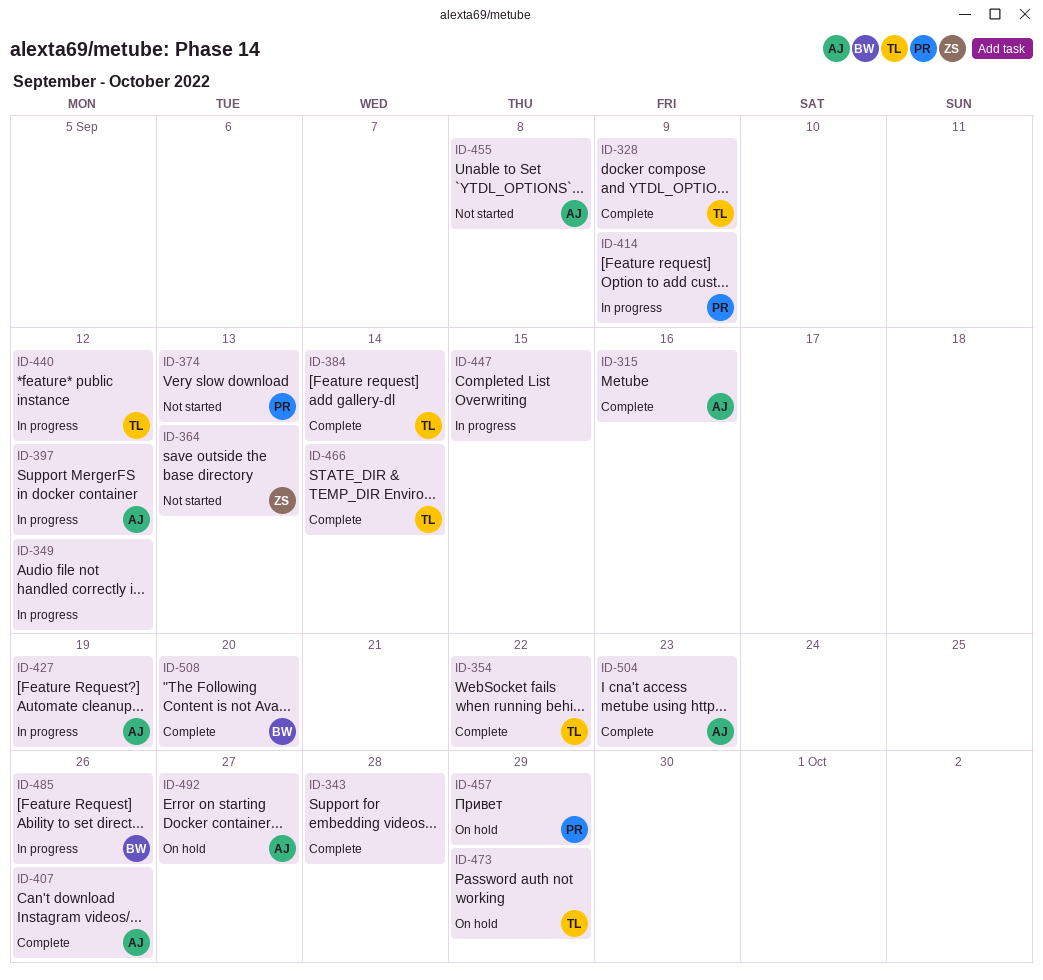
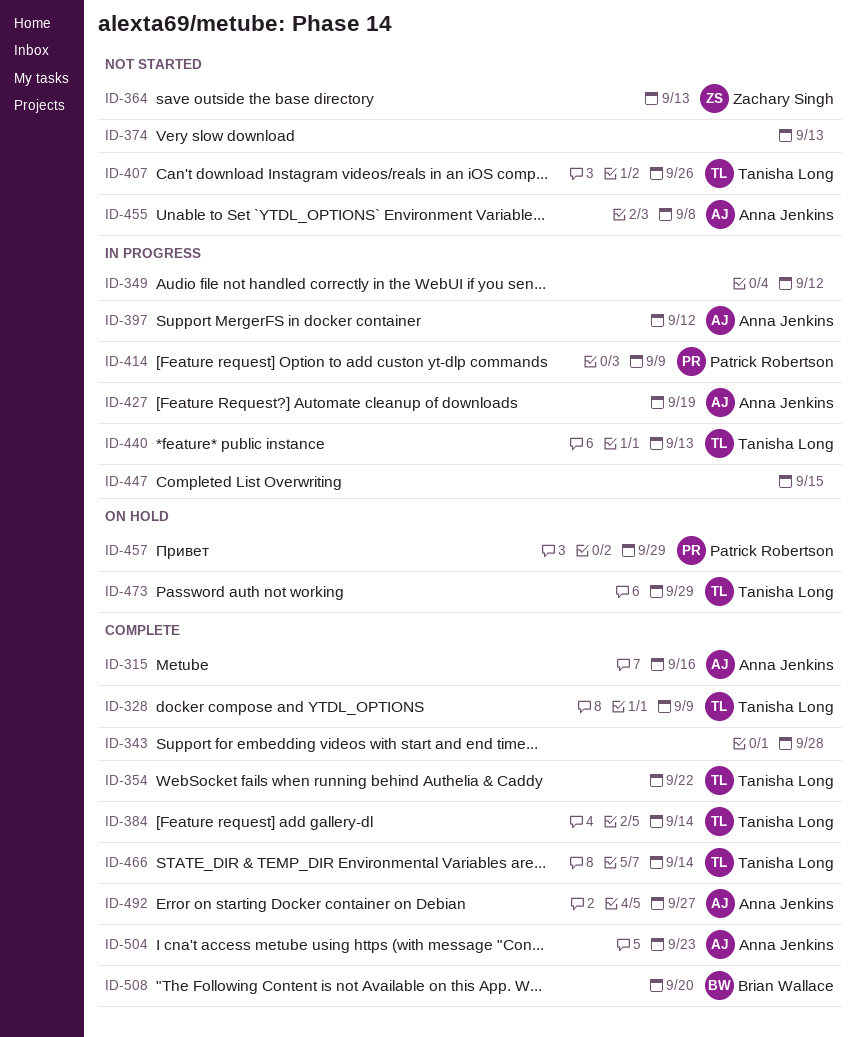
ID-374, owner: Patrick Robertson -> none
ID-407, status: Complete -> Not started
ID-407, owner: Anna Jenkins -> Tanisha Long
ID-440, due: Sep 12 -> Sep 13
ID-485: present -> none
ID-492, status: On hold -> Complete

